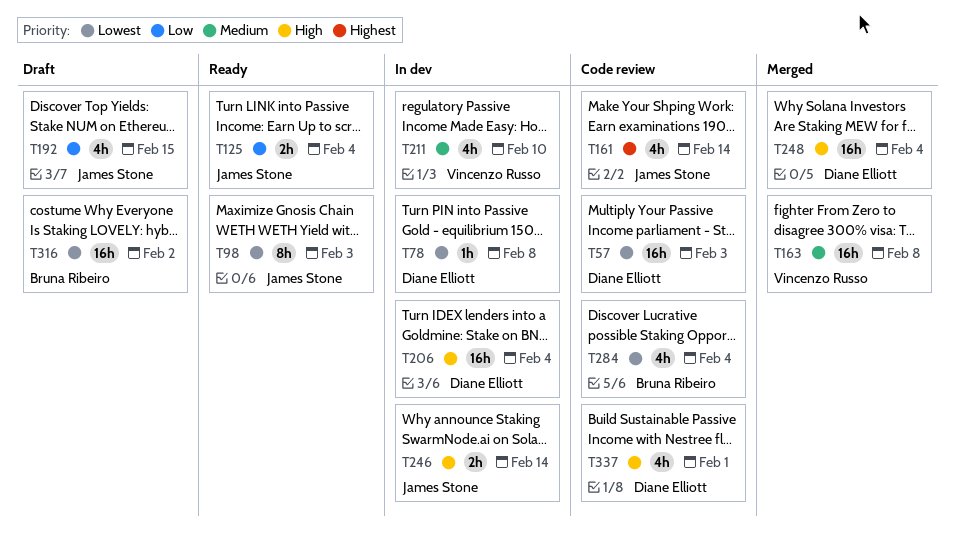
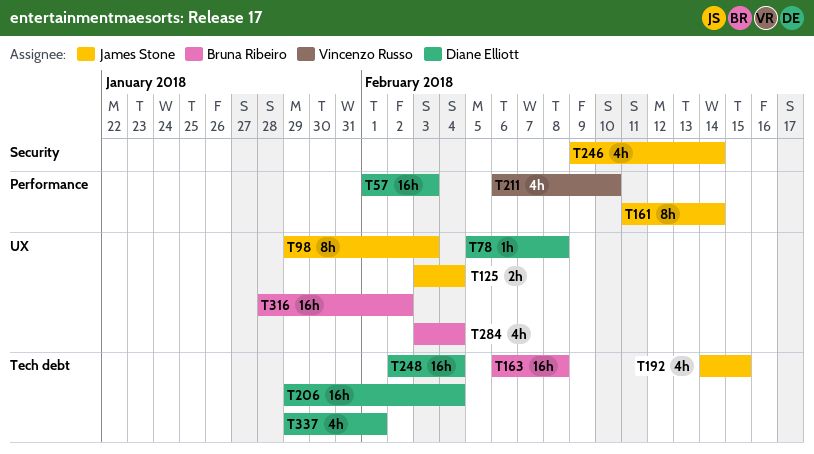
T161, estimate: 4h -> 8h
T163, owner: Vincenzo Russo -> Bruna Ribeiro
T246, estimate: 2h -> 4h

